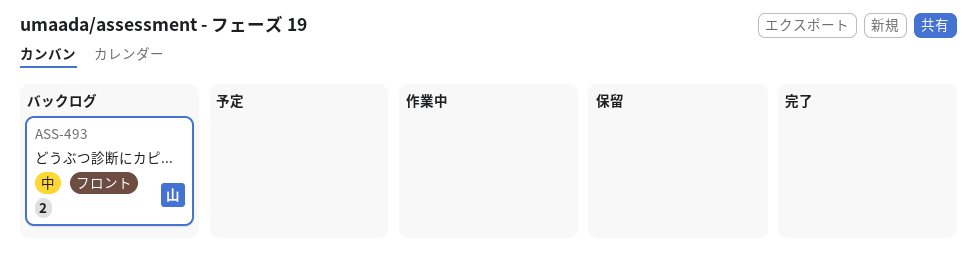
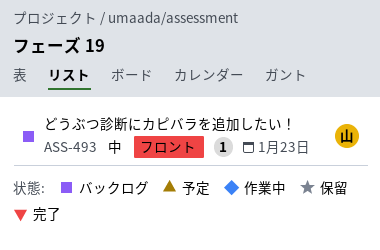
ASS-493, estimate: 2 -> 1

